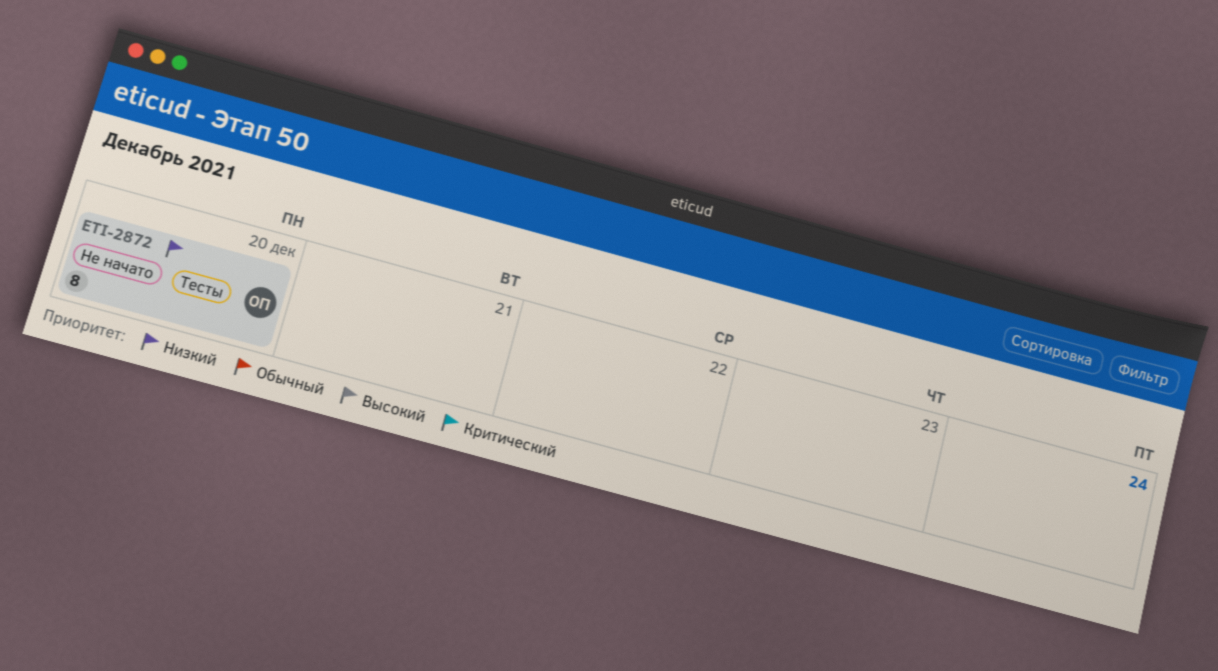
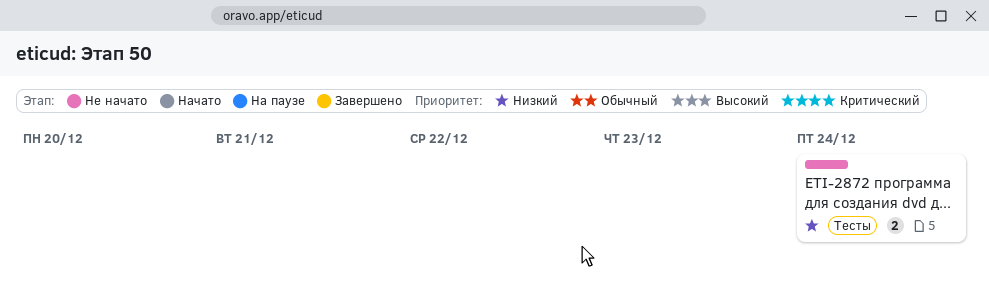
ETI-2872, estimate: 8 -> 2
ETI-2872, due: Dec 20 -> Dec 24

